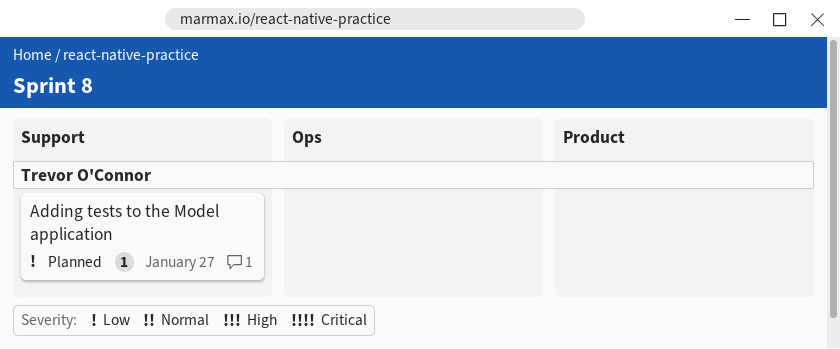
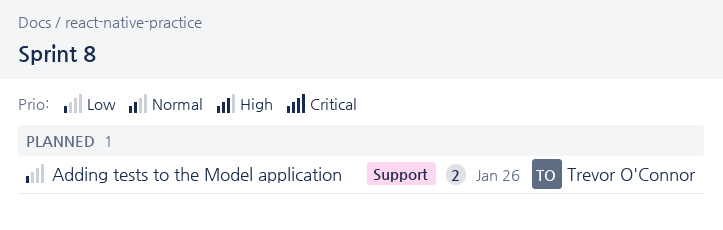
Adding tests to the Model application, estimate: 1 -> 2
Adding tests to the Model application, due: Jan 27 -> Jan 26

